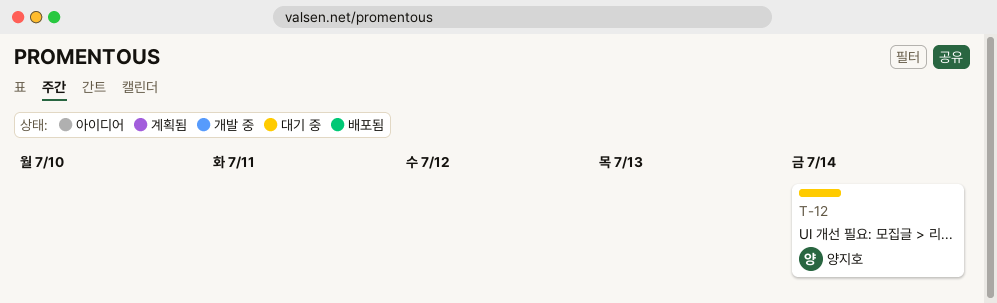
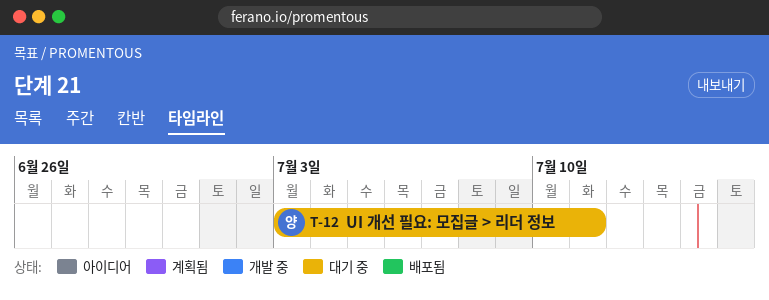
T-12, due: Jul 14 -> Jul 11

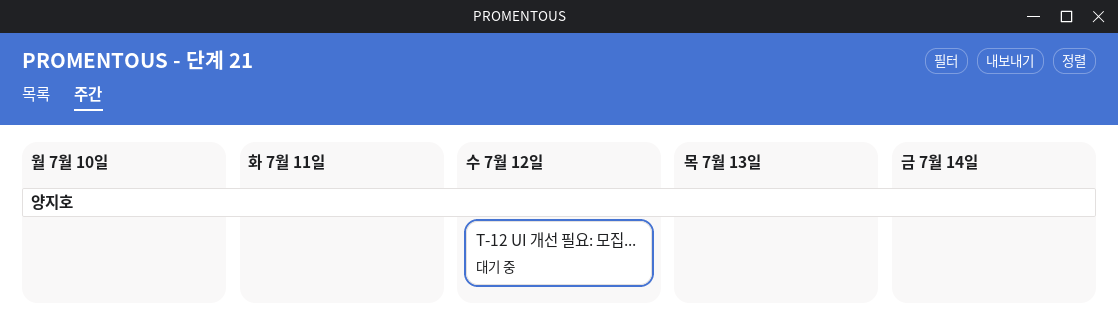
T-12, due: Jul 11 -> Jul 12

